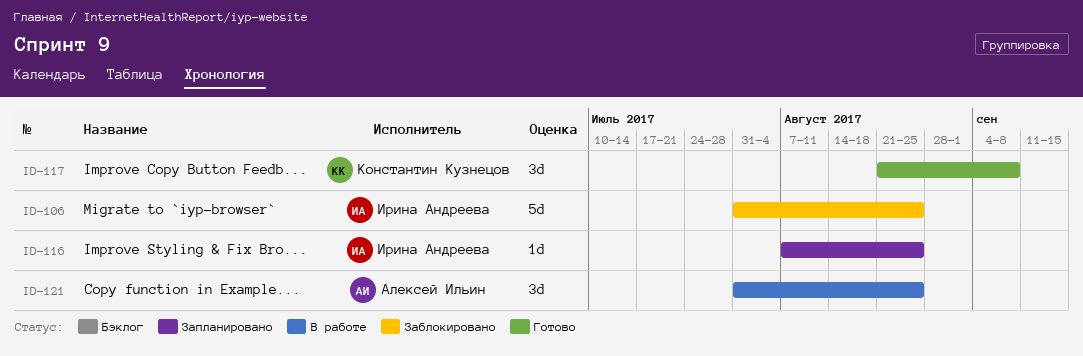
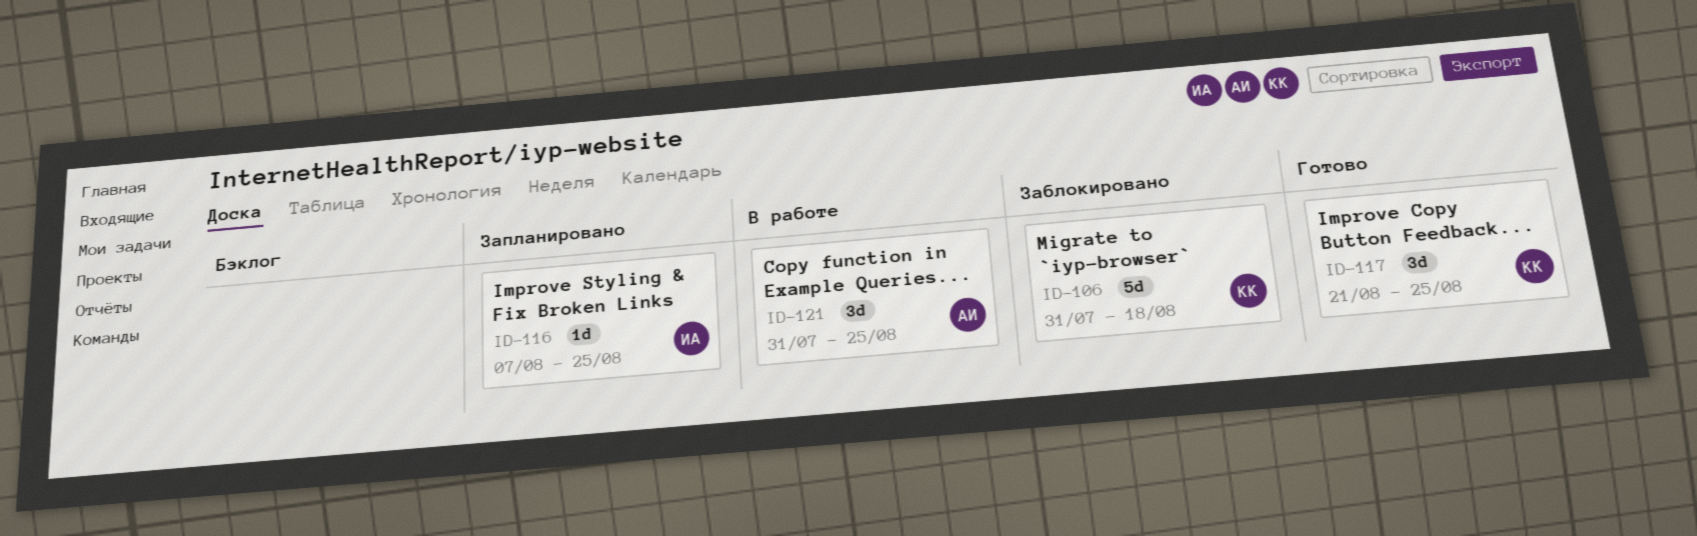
ID-106, owner: Ирина Андреева -> Константин Кузнецов
ID-106, due: Aug 25 -> Aug 18
ID-117, due: Sep 8 -> Aug 25

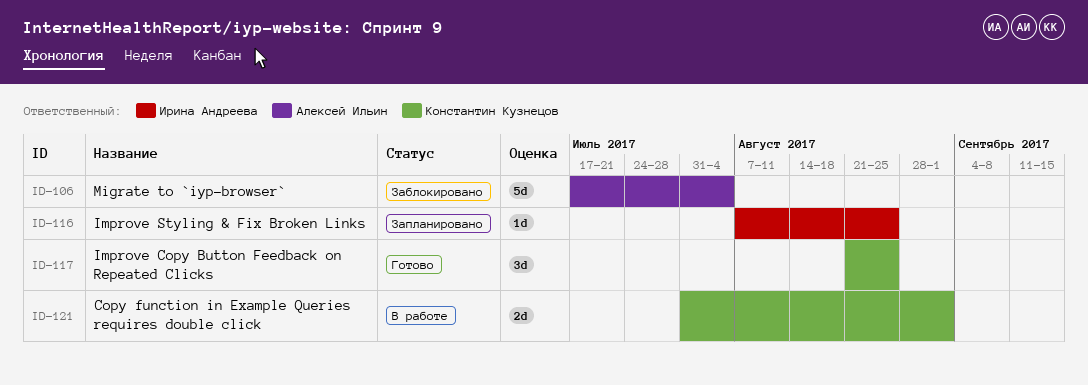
ID-106, owner: Константин Кузнецов -> Алексей Ильин
ID-106, start: Jul 31 -> Jul 17
ID-106, due: Aug 18 -> Aug 4
ID-121, owner: Алексей Ильин -> Константин Кузнецов
ID-121, estimate: 3d -> 2d
ID-121, due: Aug 25 -> Sep 1

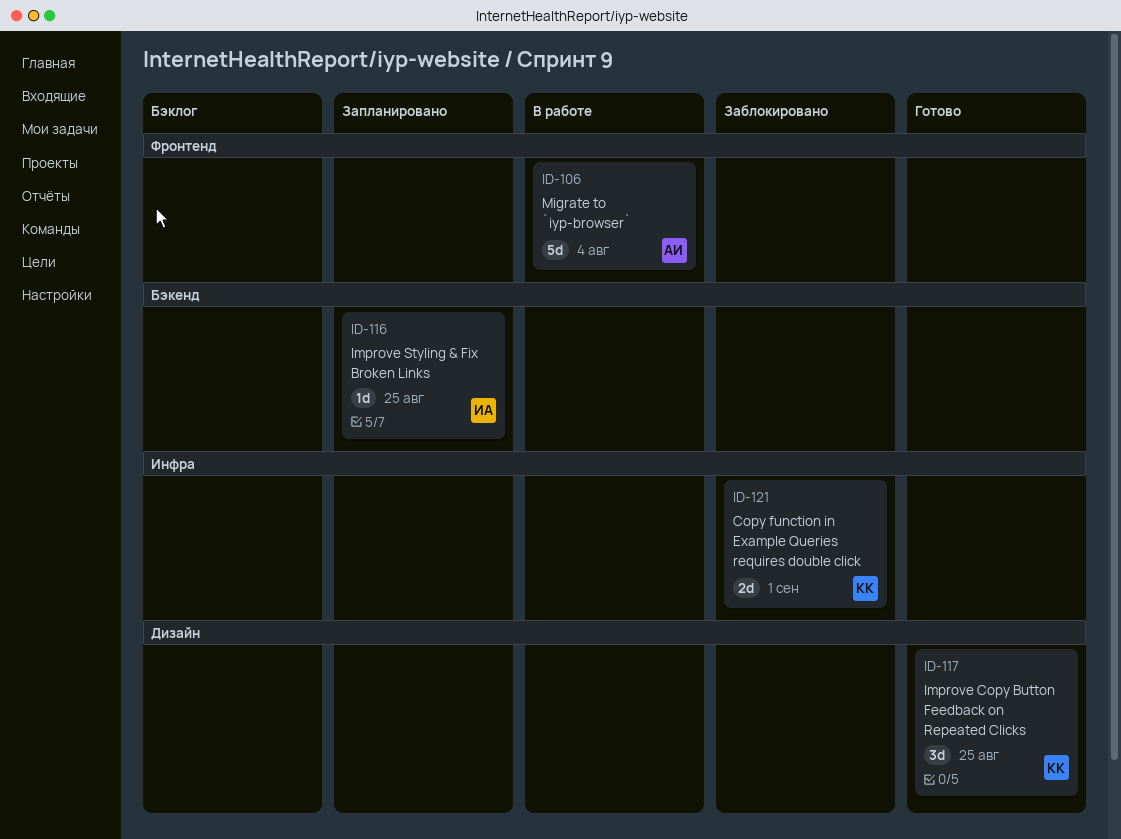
ID-106, status: Заблокировано -> В работе
ID-121, status: В работе -> Заблокировано

